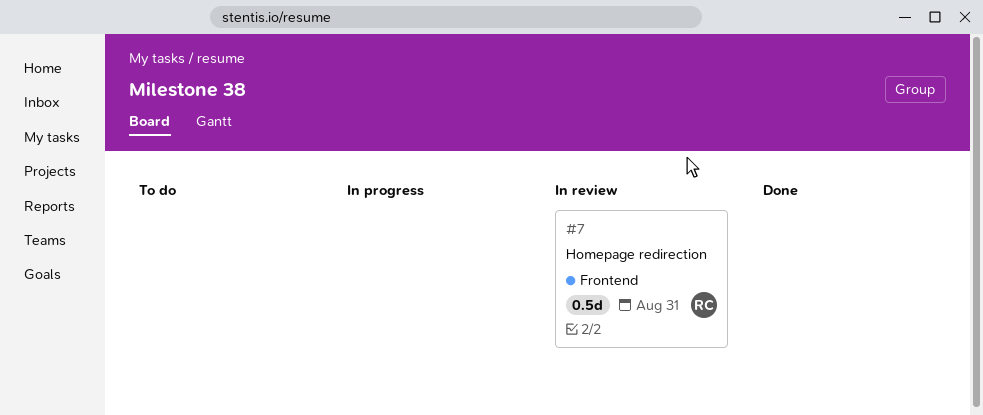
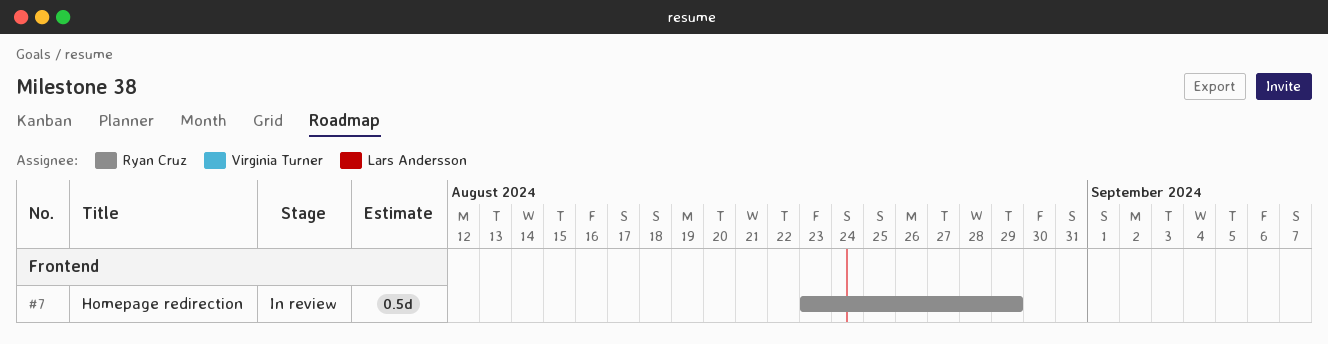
#7, due: Aug 31 -> Aug 29

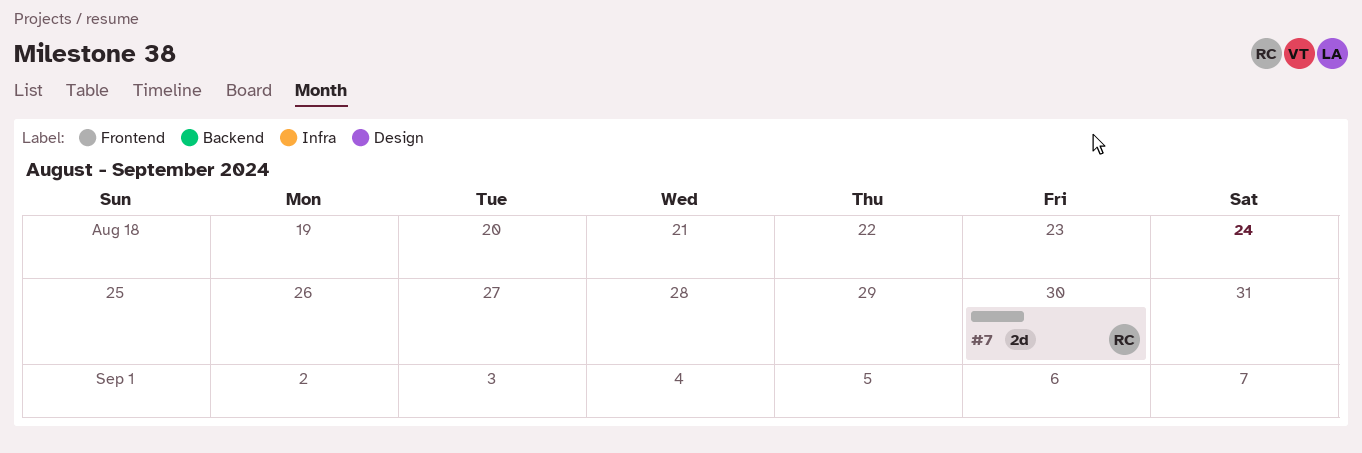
#7, estimate: 0.5d -> 2d
#7, due: Aug 29 -> Aug 30

